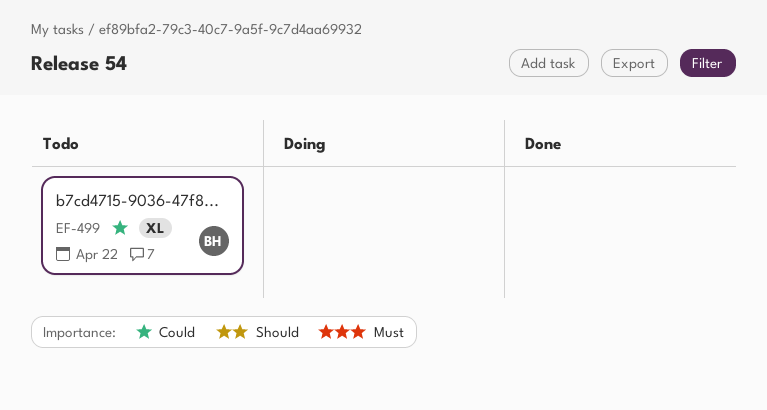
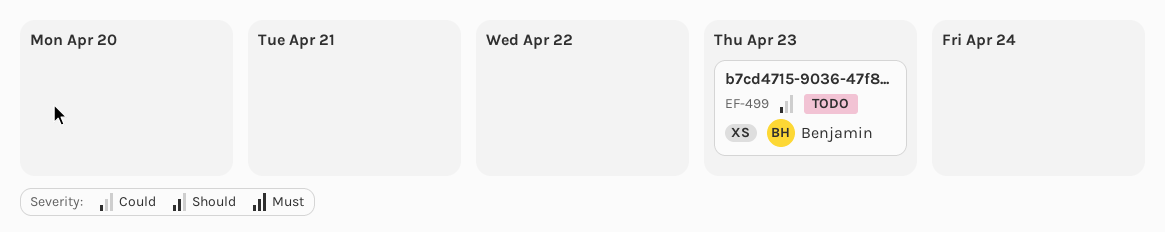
EF-499, estimate: XL -> XS
EF-499, due: Apr 22 -> Apr 23

